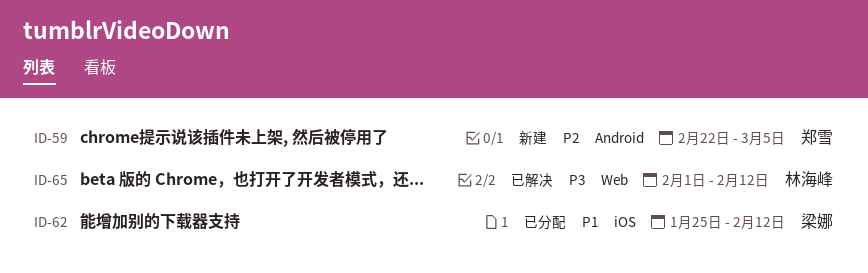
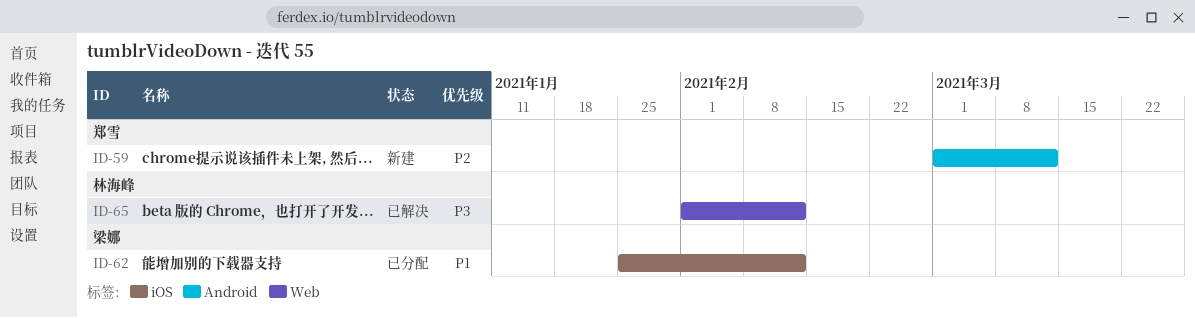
ID-59, start: Feb 22 -> Mar 1
ID-59, due: Mar 5 -> Mar 12

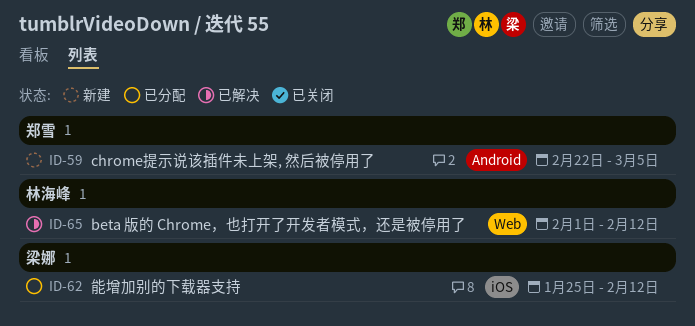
ID-59, start: Mar 1 -> Feb 22
ID-59, due: Mar 12 -> Mar 5

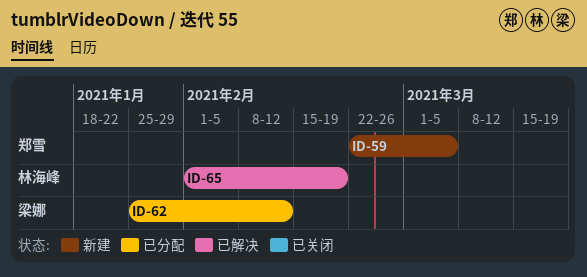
ID-65, due: Feb 12 -> Feb 19

